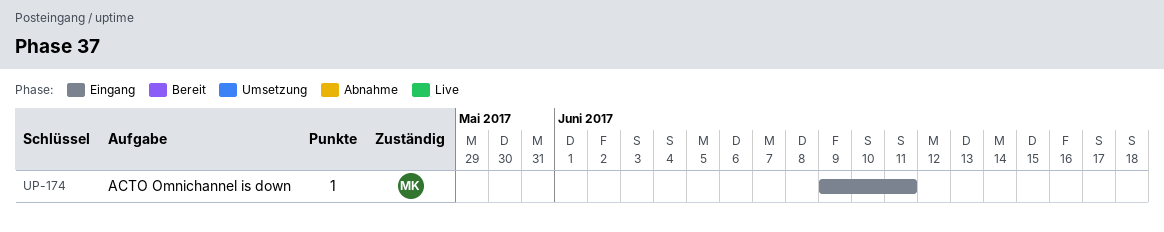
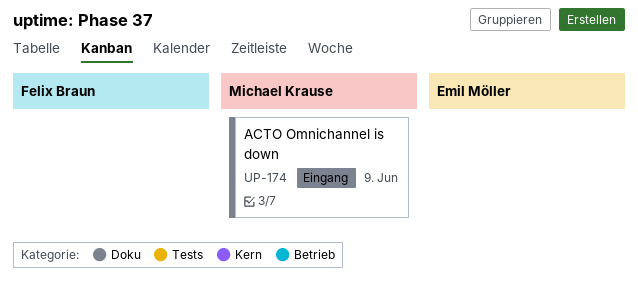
UP-174, due: Jun 11 -> Jun 9

